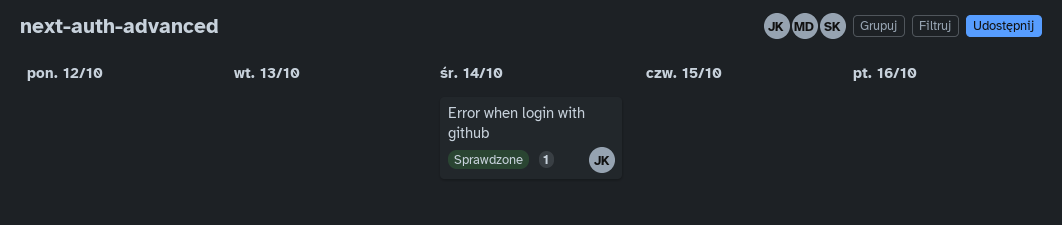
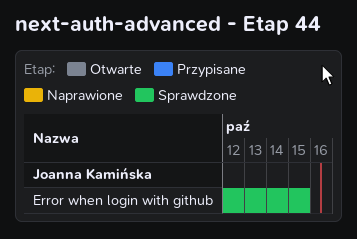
Error when login with github, due: Oct 14 -> Oct 15

